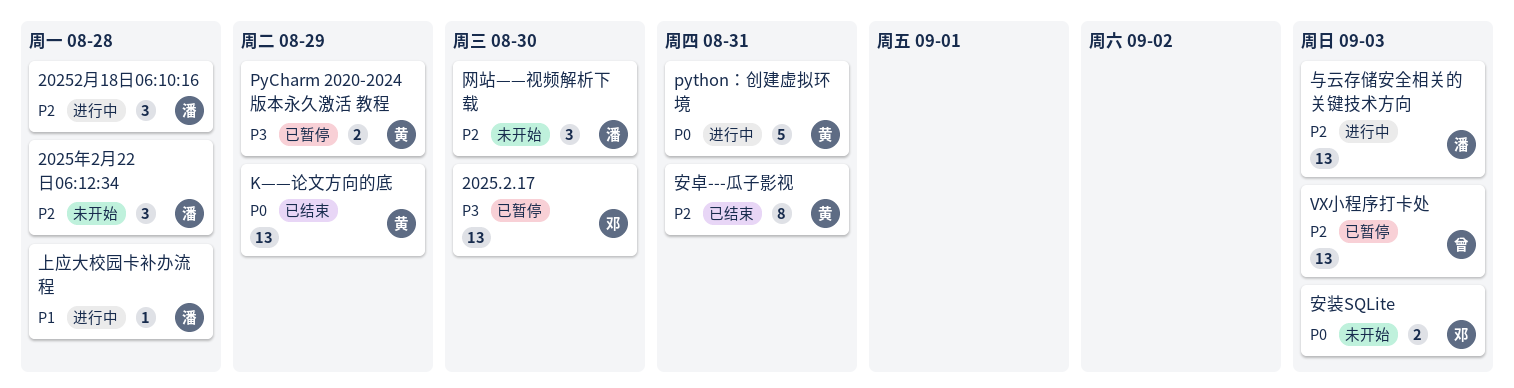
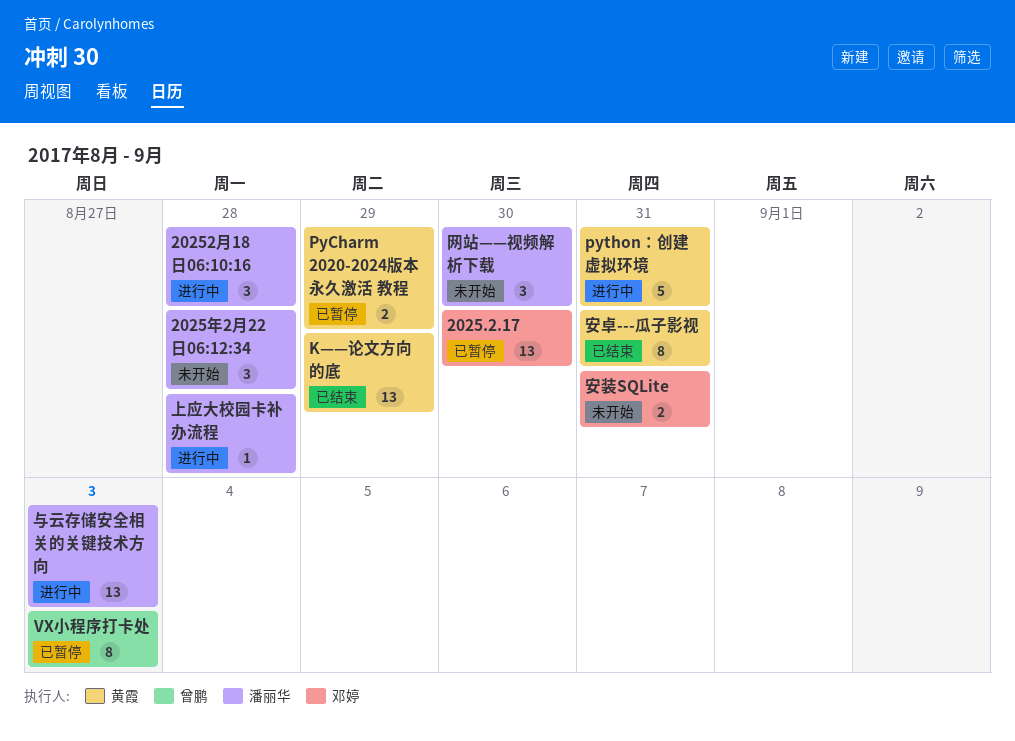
VX小程序打卡处, estimate: 13 -> 8
安装SQLite, due: Sep 3 -> Aug 31

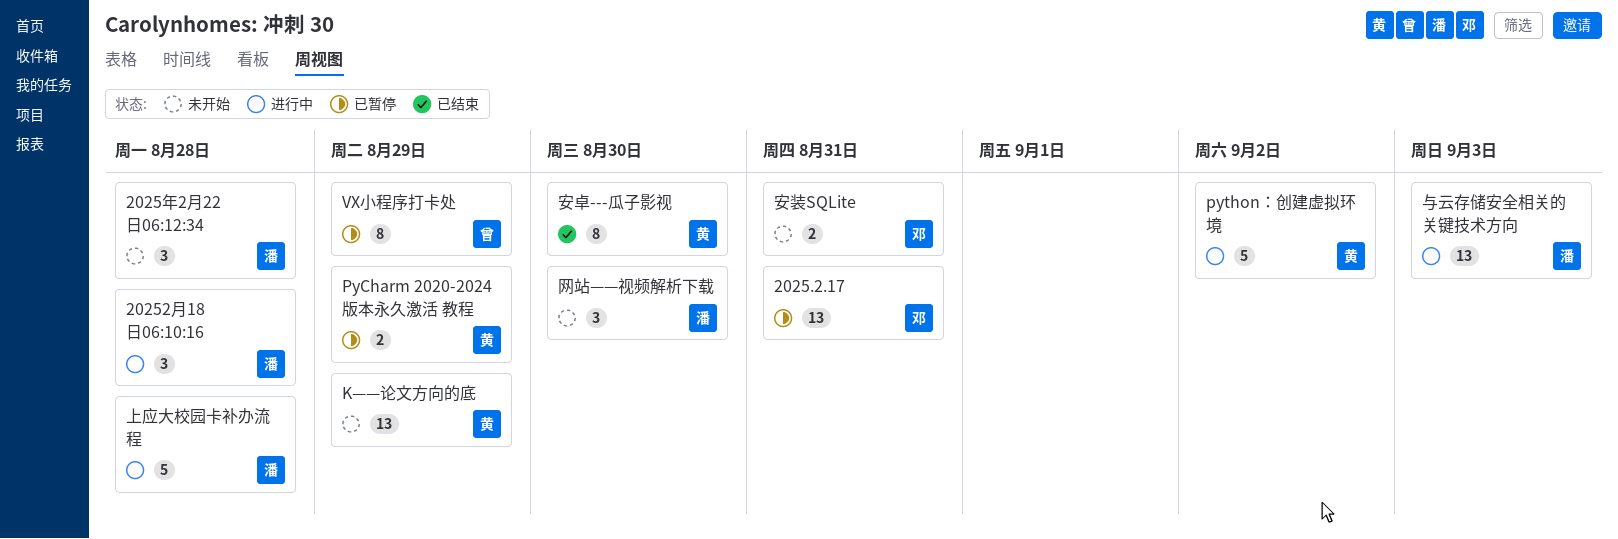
2025.2.17, due: Aug 30 -> Aug 31
K——论文方向的底, status: 已结束 -> 未开始
python：创建虚拟环境, due: Aug 31 -> Sep 2
VX小程序打卡处, due: Sep 3 -> Aug 29
上应大校园卡补办流程, estimate: 1 -> 5
安卓---瓜子影视, due: Aug 31 -> Aug 30

